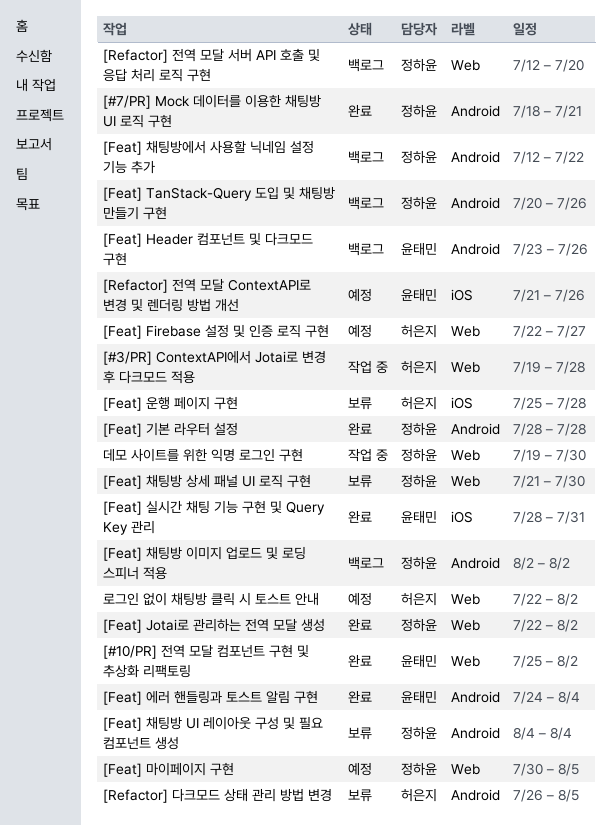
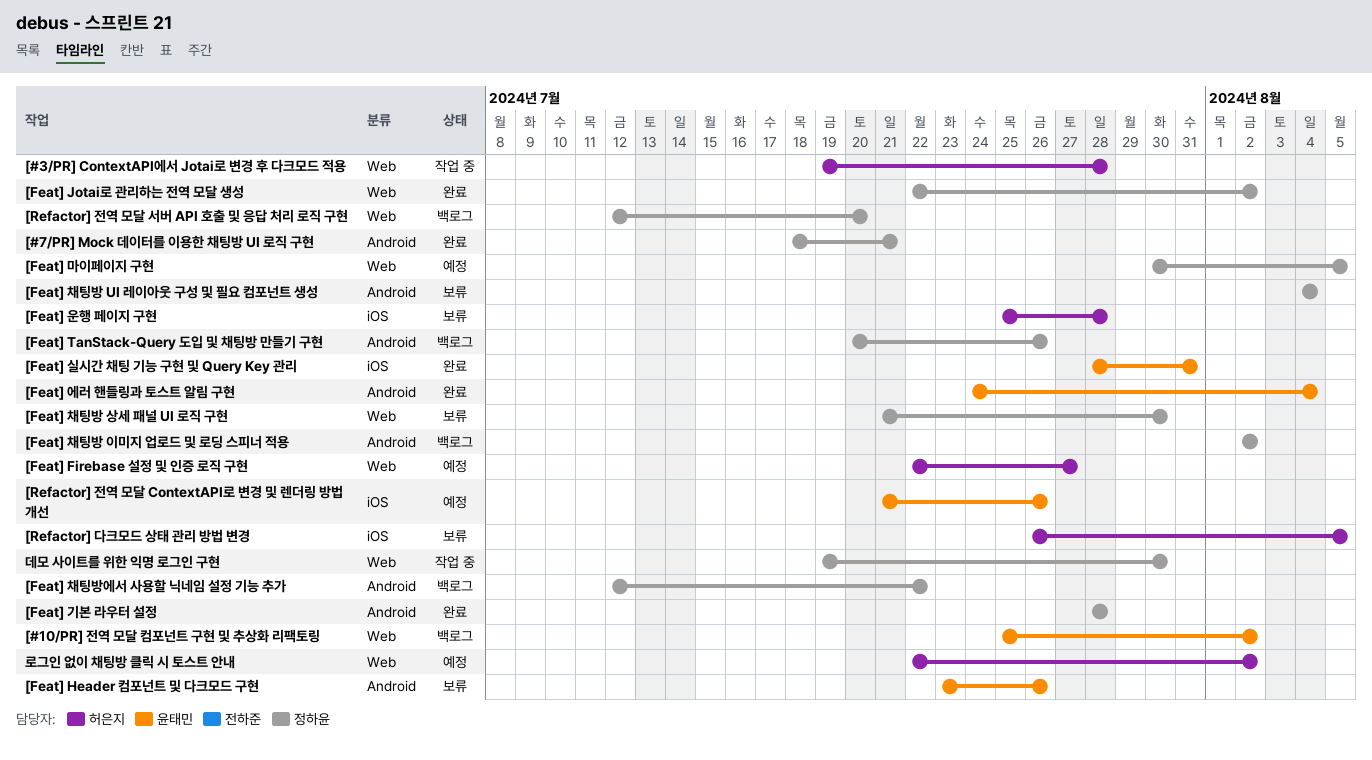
[#10/PR] 전역 모달 컴포넌트 구현 및 추상화 리팩토링, status: 완료 -> 백로그
[Feat] Header 컴포넌트 및 다크모드 구현, status: 백로그 -> 보류
[Refactor] 다크모드 상태 관리 방법 변경, label: Android -> iOS

